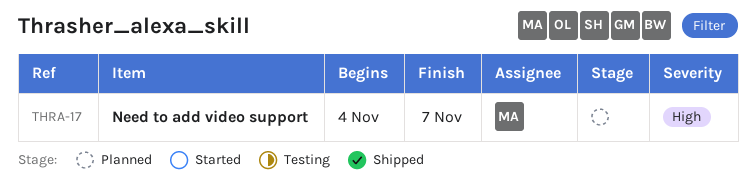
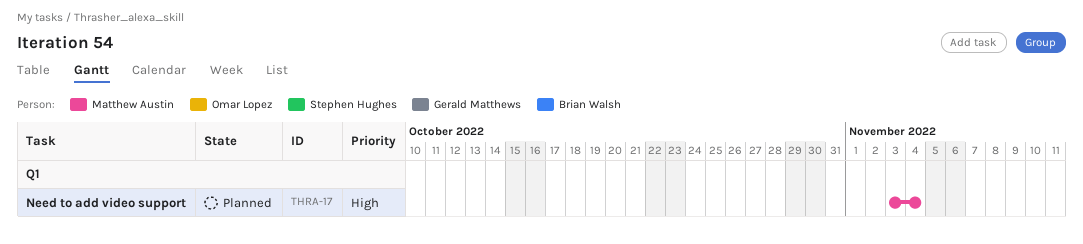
THRA-17, start: Nov 4 -> Nov 3
THRA-17, due: Nov 7 -> Nov 4

